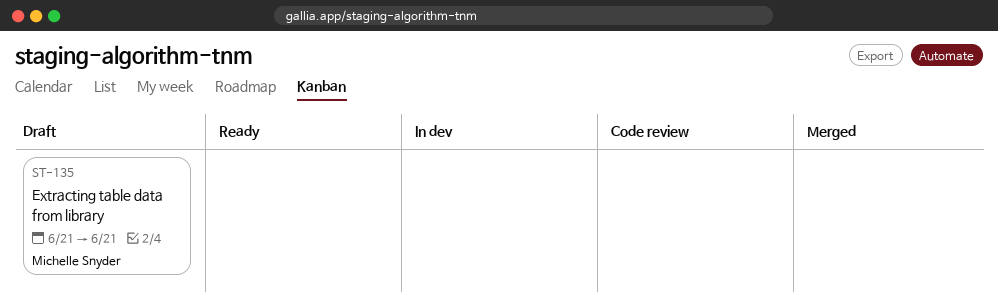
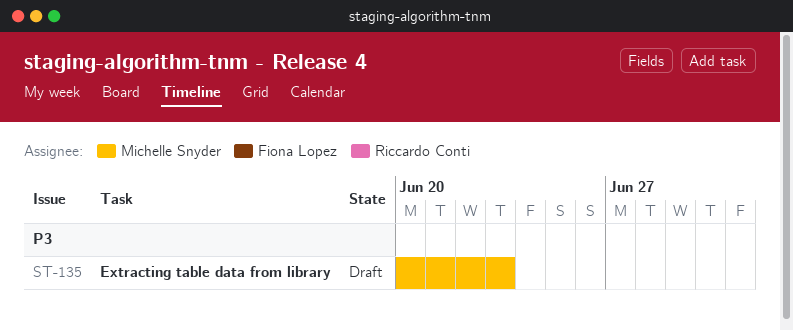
ST-135, start: Jun 21 -> Jun 20
ST-135, due: Jun 21 -> Jun 23

